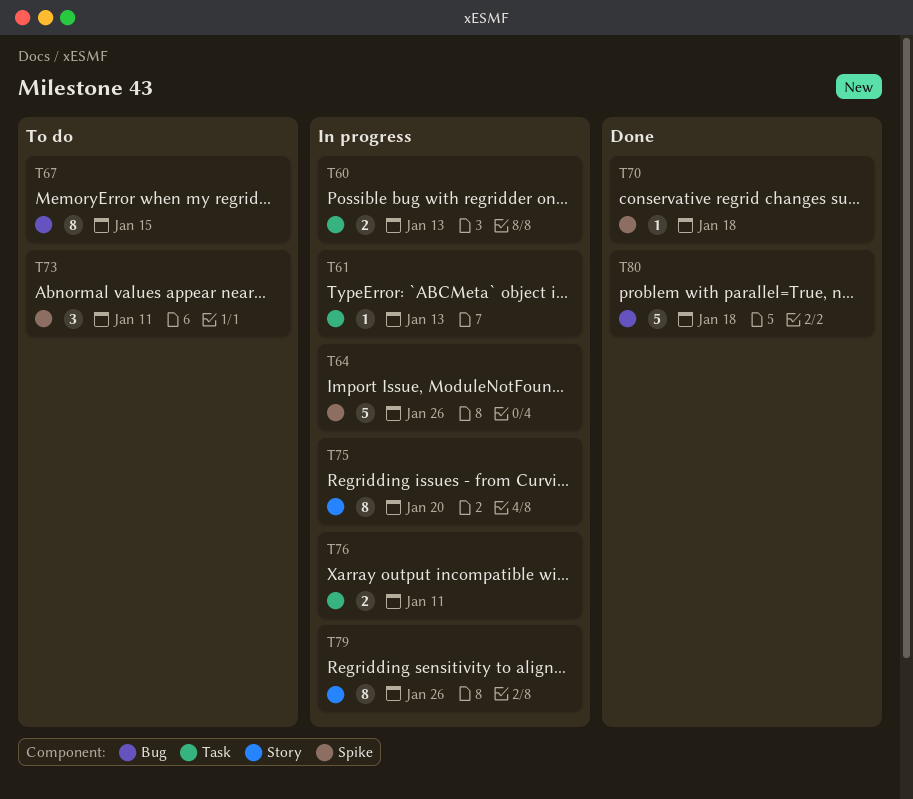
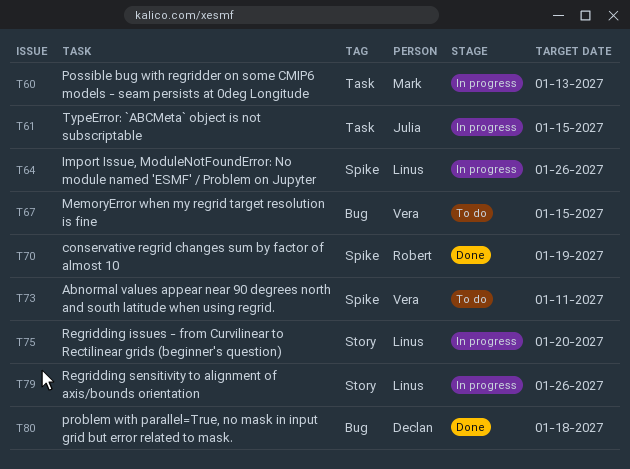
T61, due: Jan 13 -> Jan 15
T70, due: Jan 18 -> Jan 19
T76: present -> none

